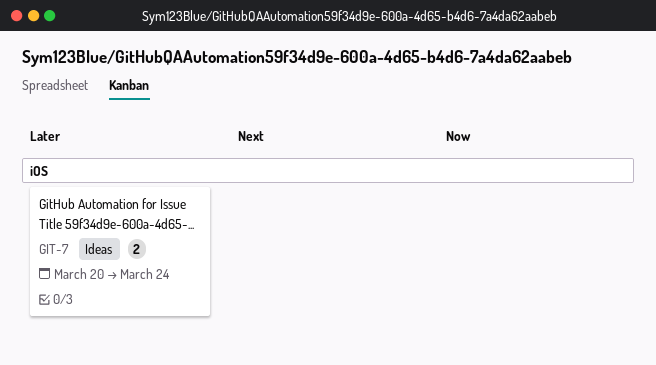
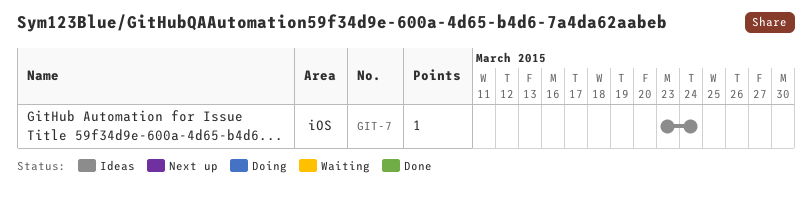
GIT-7, estimate: 2 -> 1
GIT-7, start: Mar 20 -> Mar 23

